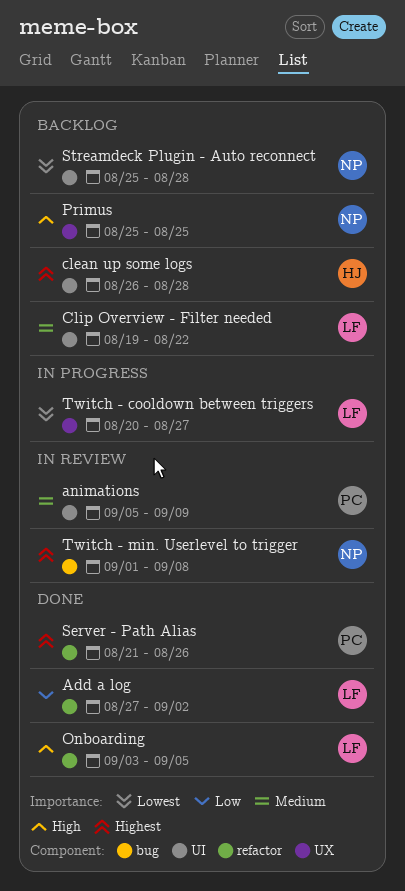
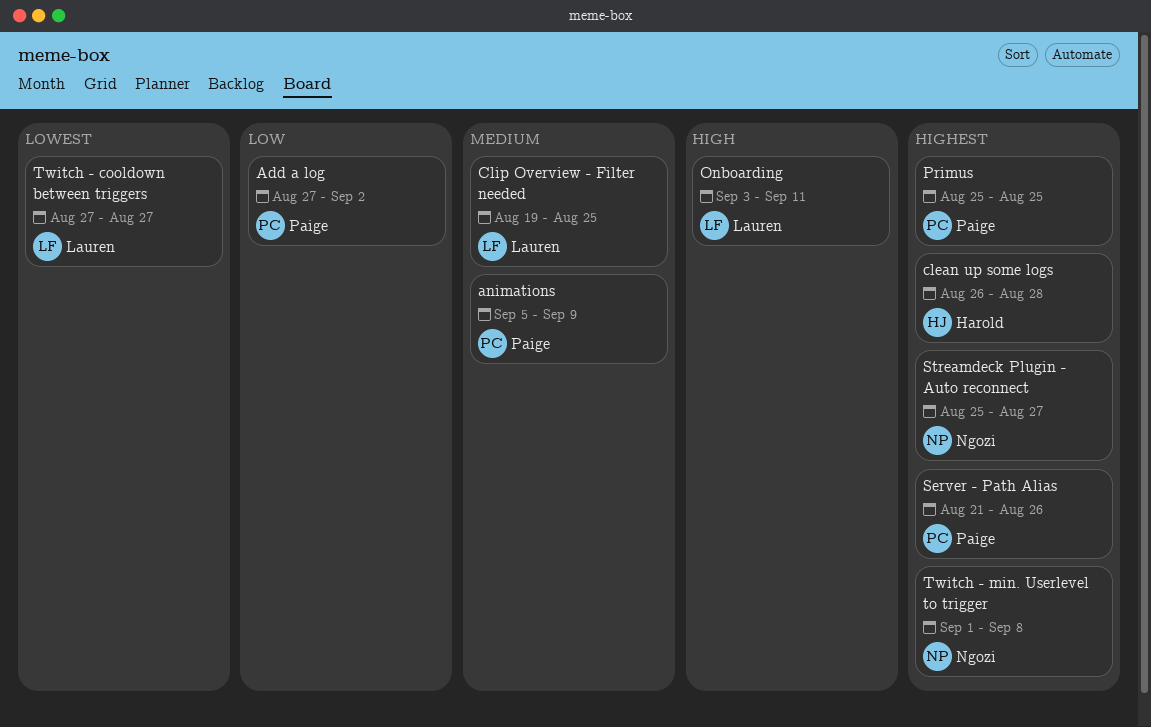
Add a log, owner: Lauren -> Paige
Clip Overview - Filter needed, due: Aug 22 -> Aug 25
Onboarding, due: Sep 5 -> Sep 11
Primus, owner: Ngozi -> Paige
Primus, priority: High -> Highest
Streamdeck Plugin - Auto reconnect, priority: Lowest -> Highest
Streamdeck Plugin - Auto reconnect, due: Aug 28 -> Aug 27
Twitch - cooldown between triggers, start: Aug 20 -> Aug 27

